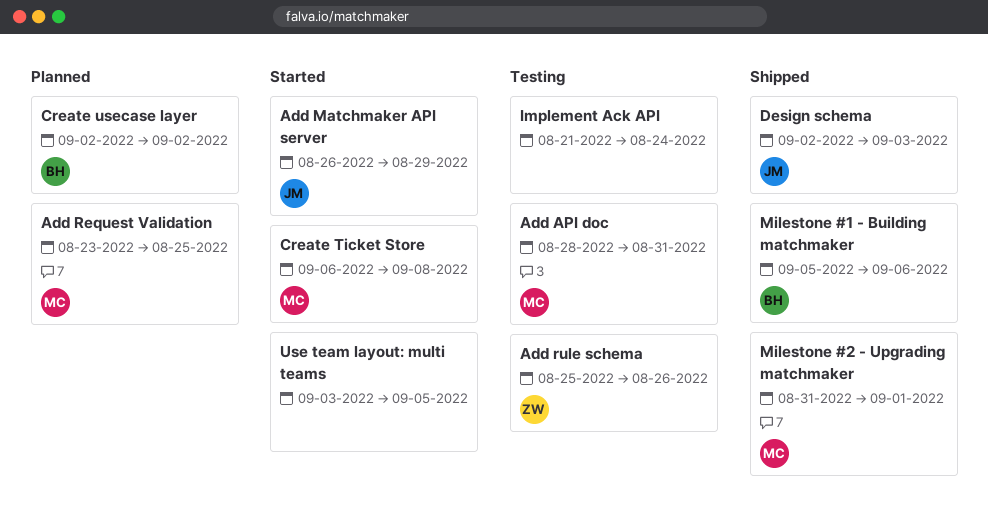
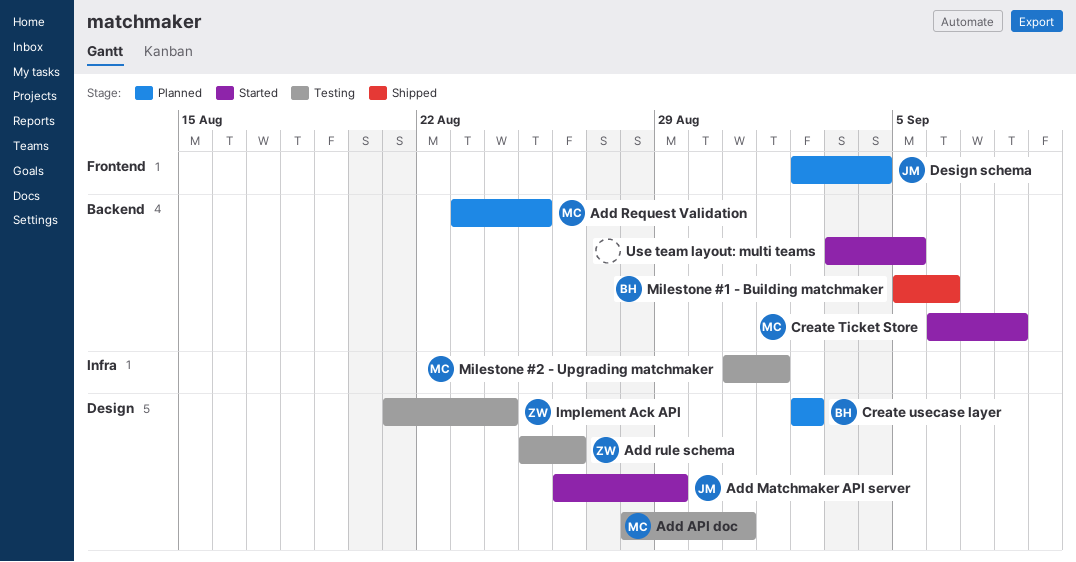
Design schema, status: Shipped -> Planned
Design schema, due: Sep 3 -> Sep 4
Implement Ack API, owner: none -> ZW
Milestone #2 - Upgrading matchmaker, status: Shipped -> Testing

